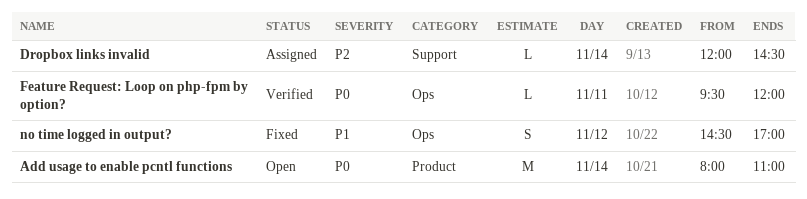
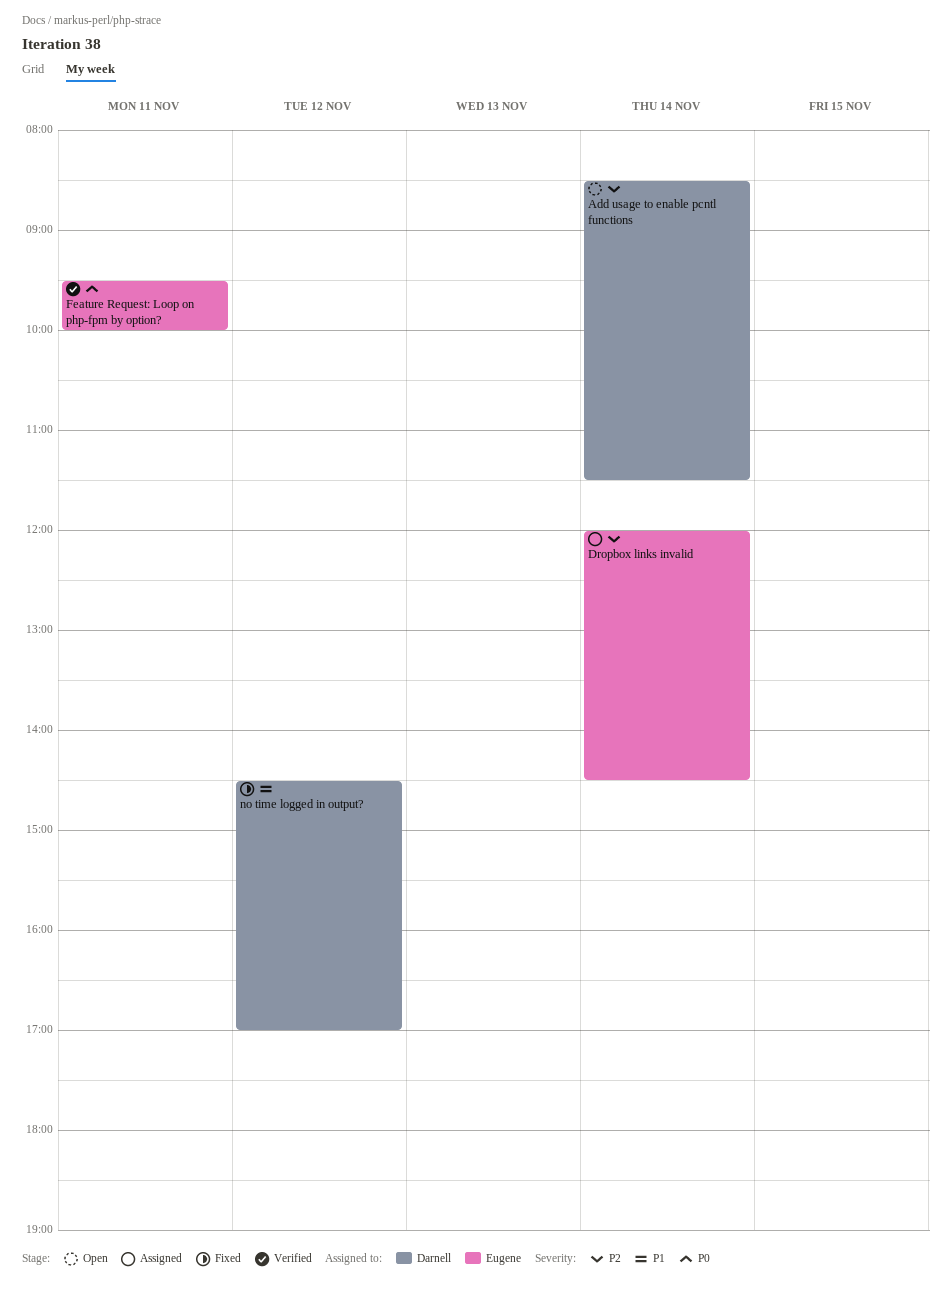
Add usage to enable pcntl functions, priority: P0 -> P2
Add usage to enable pcntl functions, begins: 08:00 -> 08:30
Add usage to enable pcntl functions, ends: 11:00 -> 11:30
Feature Request: Loop on php-fpm by option?, ends: 12:00 -> 10:00

